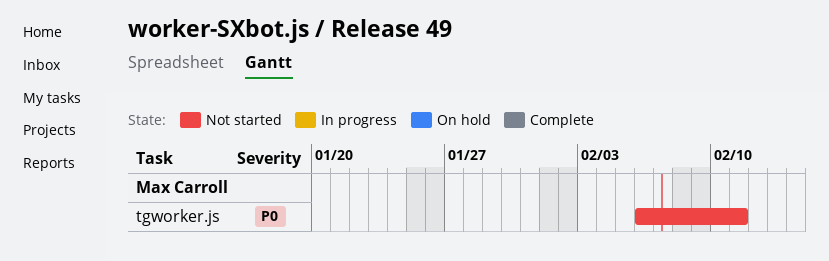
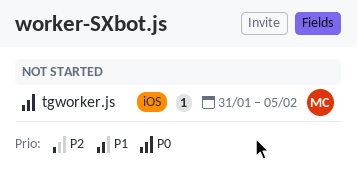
tgworker.js, start: Feb 6 -> Jan 31
tgworker.js, due: Feb 11 -> Feb 5

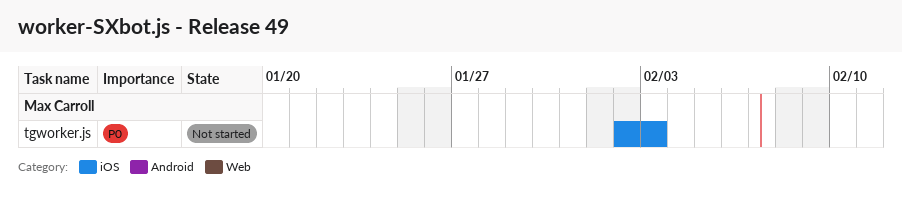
tgworker.js, start: Jan 31 -> Feb 2
tgworker.js, due: Feb 5 -> Feb 3

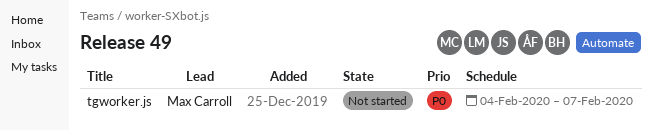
tgworker.js, start: Feb 2 -> Feb 4
tgworker.js, due: Feb 3 -> Feb 7

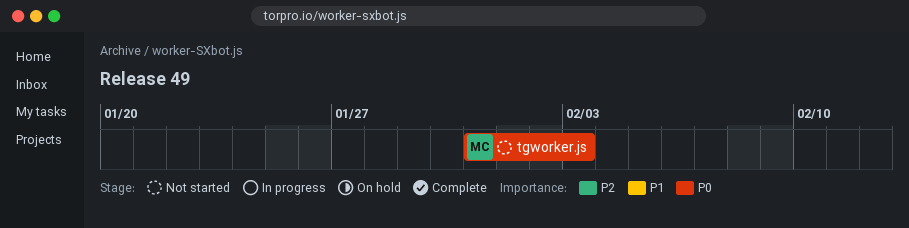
tgworker.js, start: Feb 4 -> Jan 31
tgworker.js, due: Feb 7 -> Feb 3

